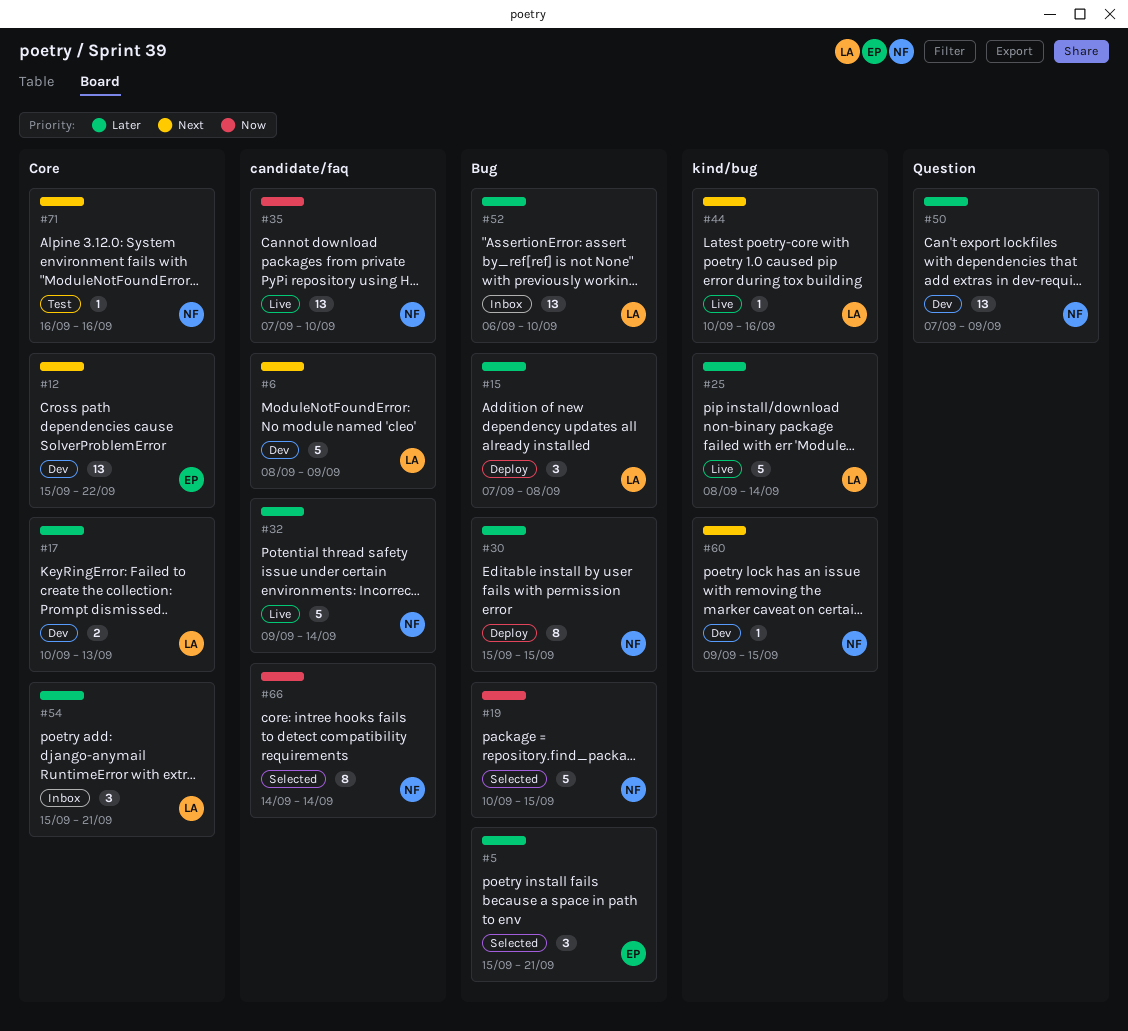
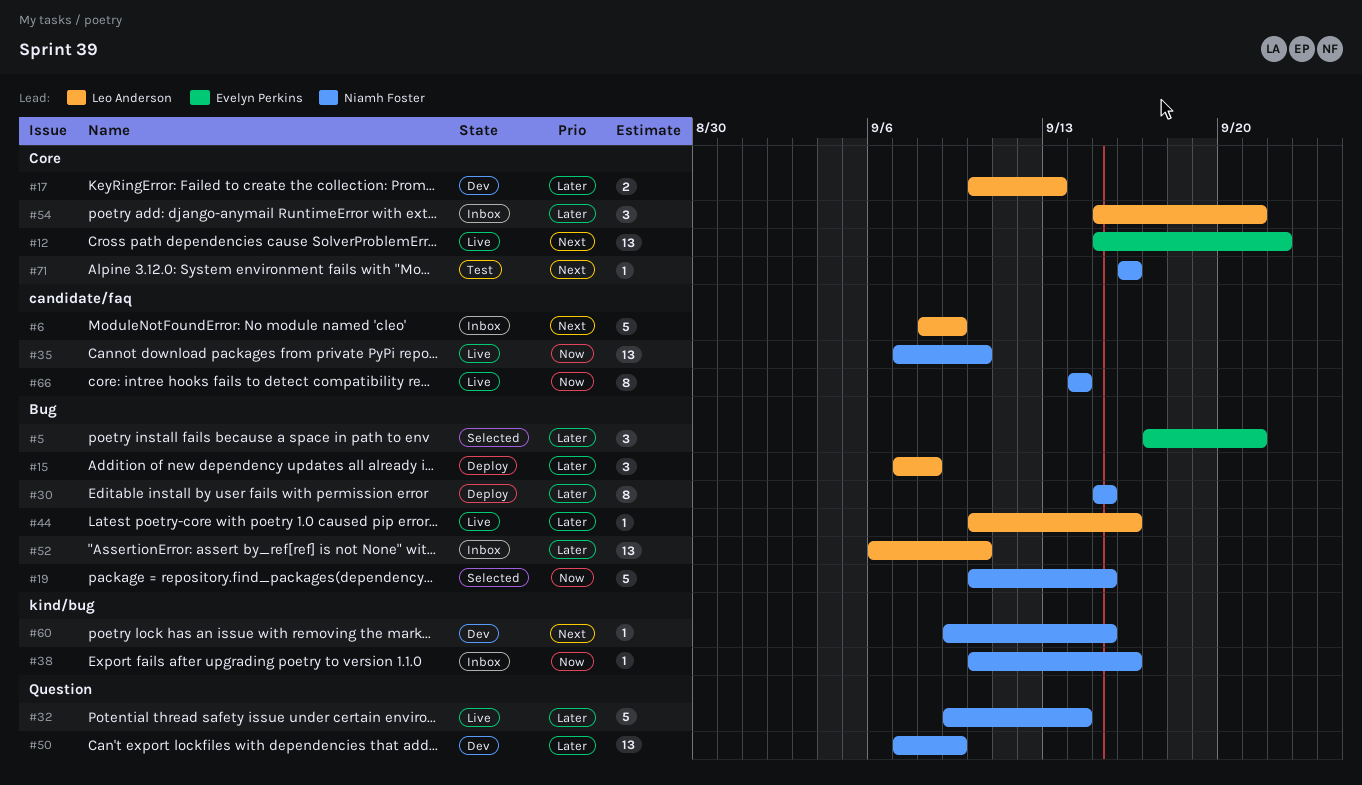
#5, start: Sep 15 -> Sep 17
#6, status: Dev -> Inbox
#12, status: Dev -> Live
#25: present -> none
#32, label: candidate/faq -> Question
#38: none -> present
#44, priority: Next -> Later
#44, label: kind/bug -> Bug
#66, status: Selected -> Live

